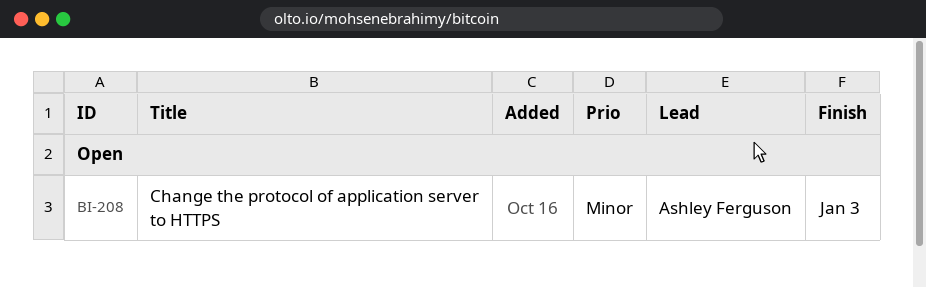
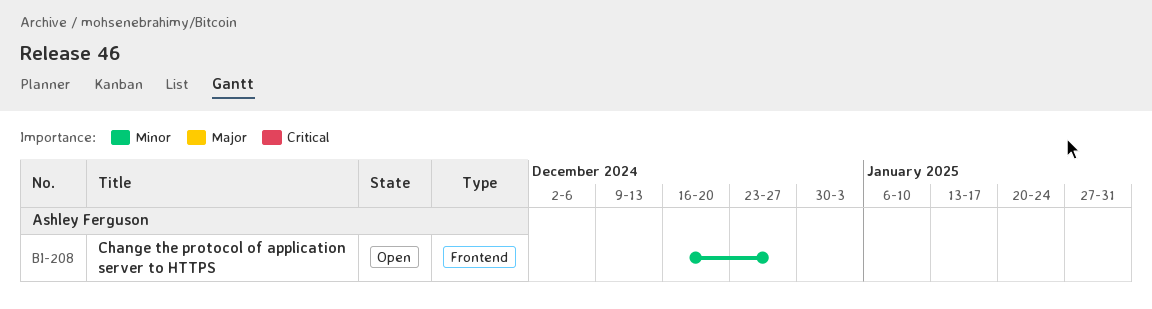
BI-208, due: Jan 3 -> Dec 27

